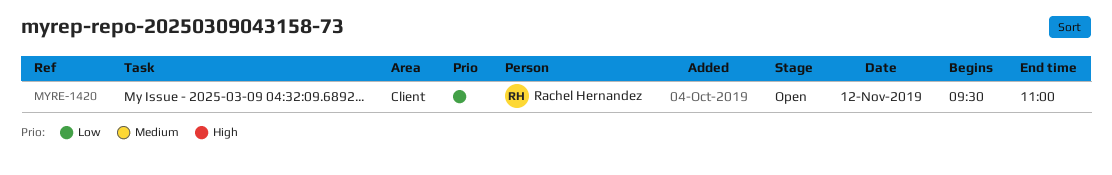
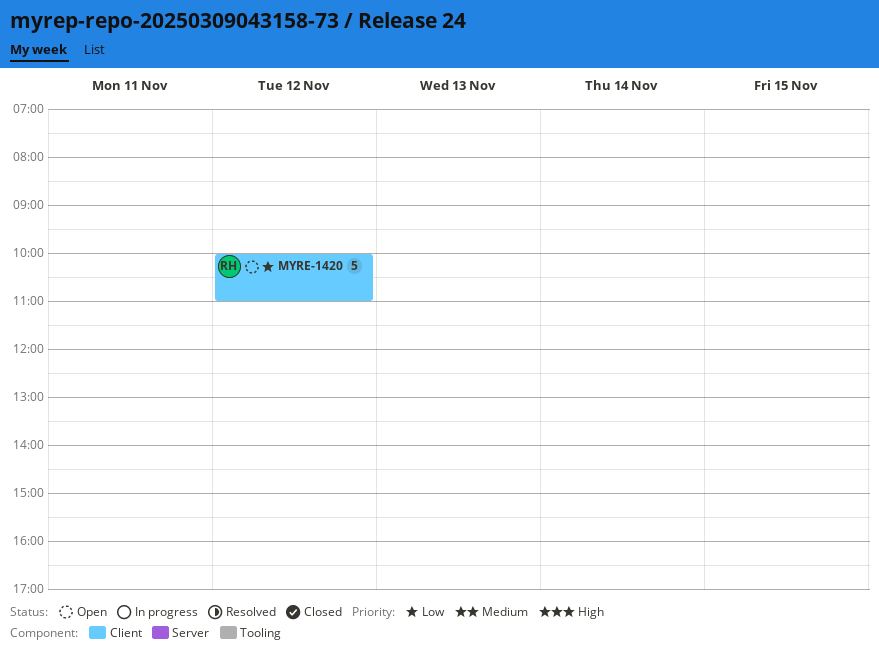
MYRE-1420, begins: 09:30 -> 10:00

